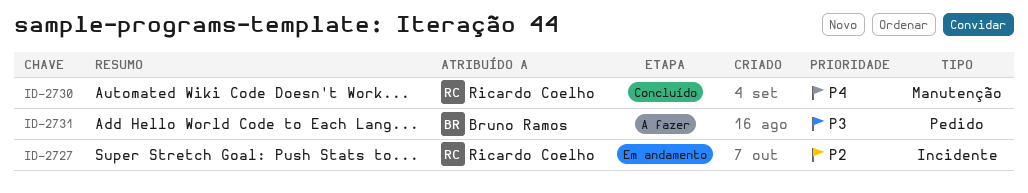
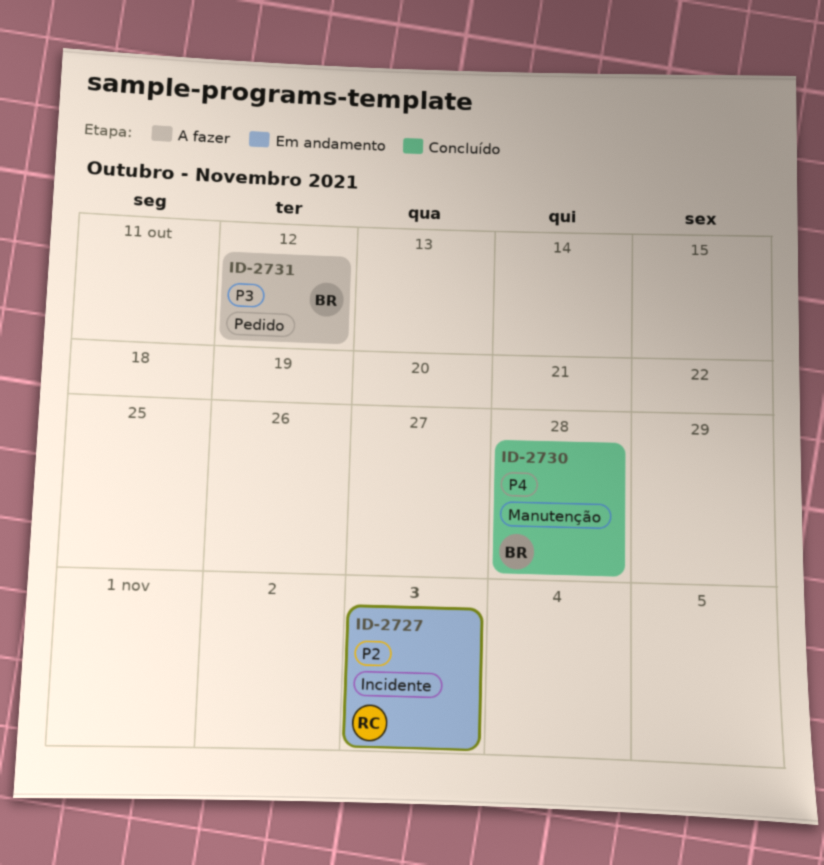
ID-2730, owner: Ricardo Coelho -> Bruno Ramos

